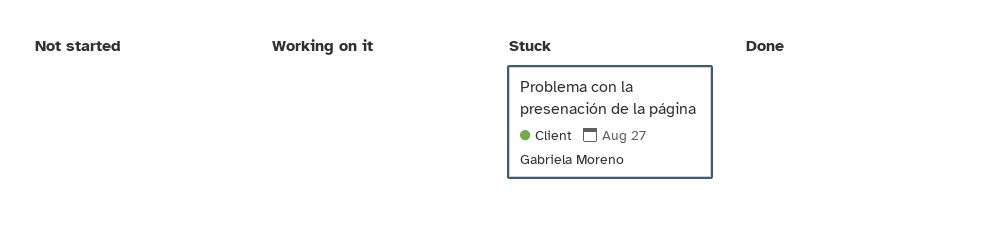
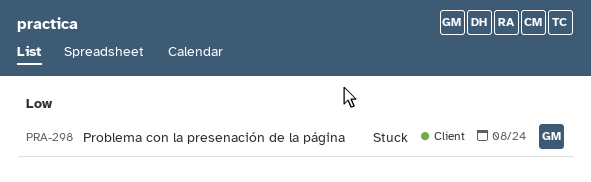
Problema con la presenación de la página, due: Aug 27 -> Aug 24

